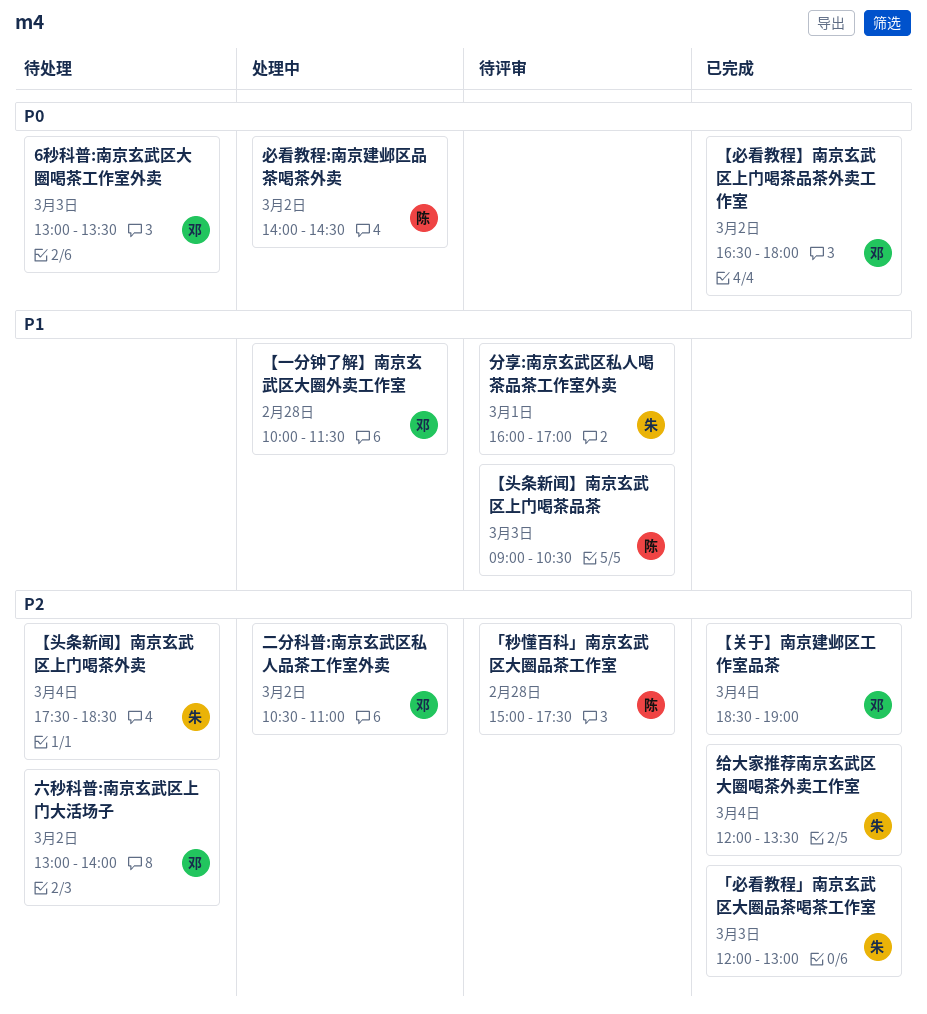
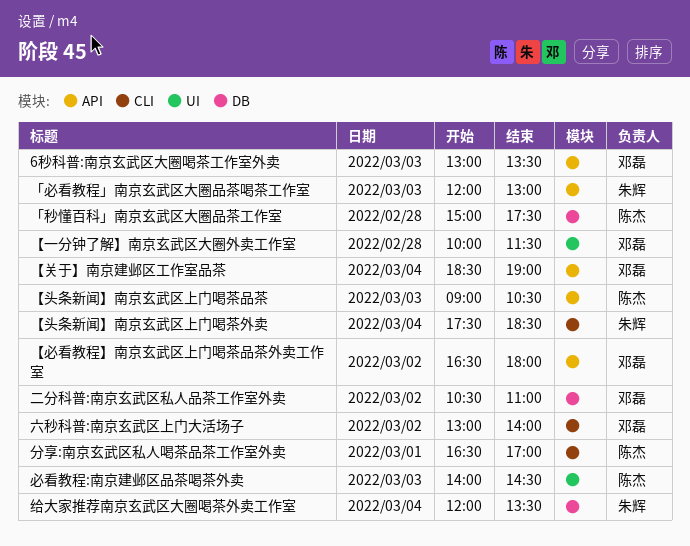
分享:南京玄武区私人喝茶品茶工作室外卖, owner: 朱辉 -> 陈杰
分享:南京玄武区私人喝茶品茶工作室外卖, begins: 16:00 -> 16:30
必看教程:南京建邺区品茶喝茶外卖, day: Mar 2 -> Mar 3

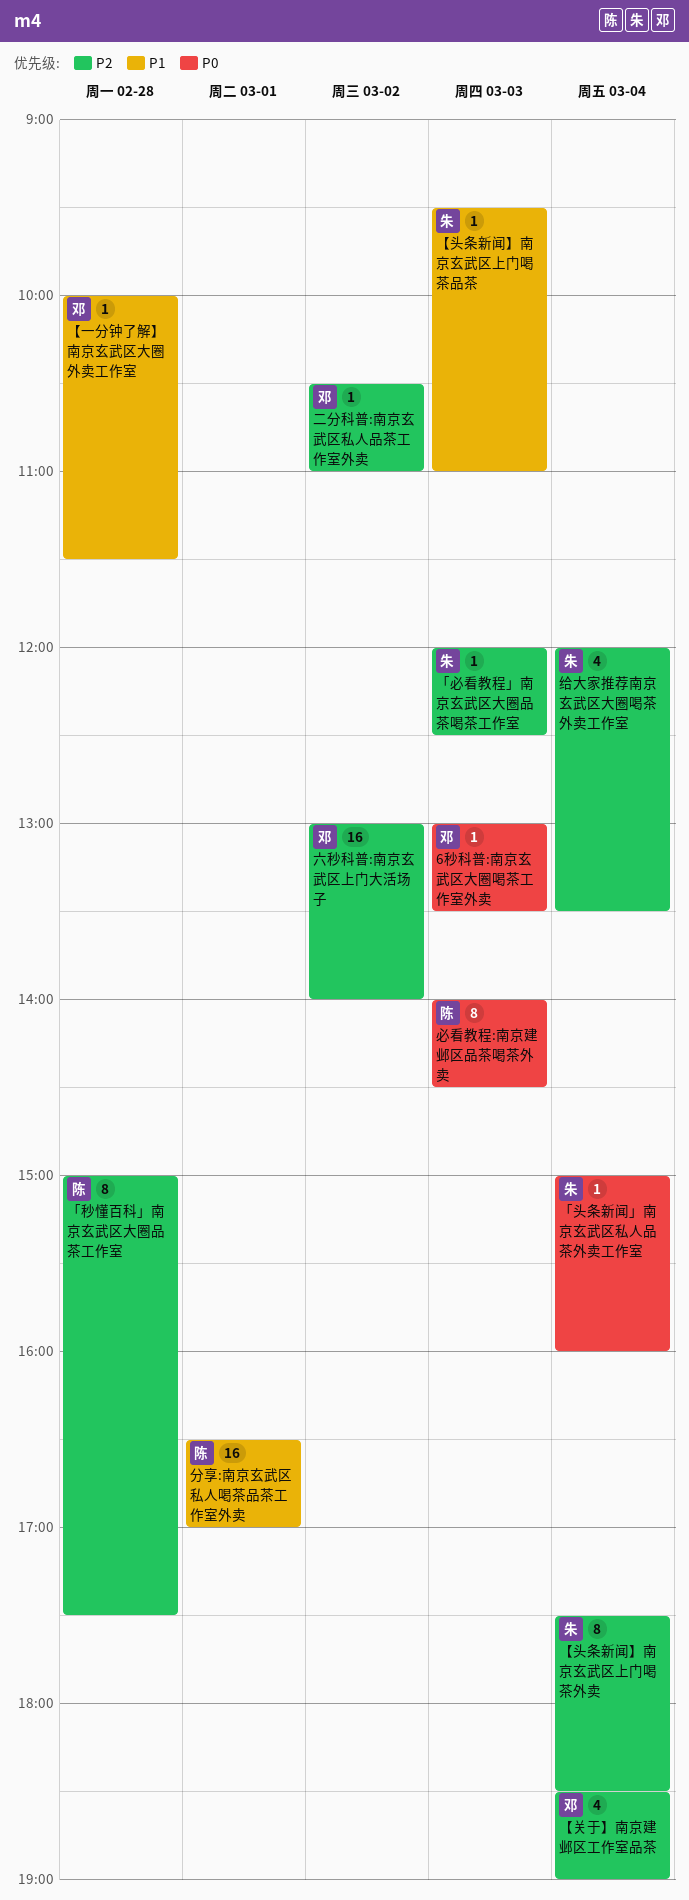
「头条新闻」南京玄武区私人品茶外卖工作室: none -> present
「必看教程」南京玄武区大圈品茶喝茶工作室, ends: 13:00 -> 12:30
【头条新闻】南京玄武区上门喝茶品茶, owner: 陈杰 -> 朱辉
【头条新闻】南京玄武区上门喝茶品茶, begins: 09:00 -> 09:30
【头条新闻】南京玄武区上门喝茶品茶, ends: 10:30 -> 11:00
【必看教程】南京玄武区上门喝茶品茶外卖工作室: present -> none

